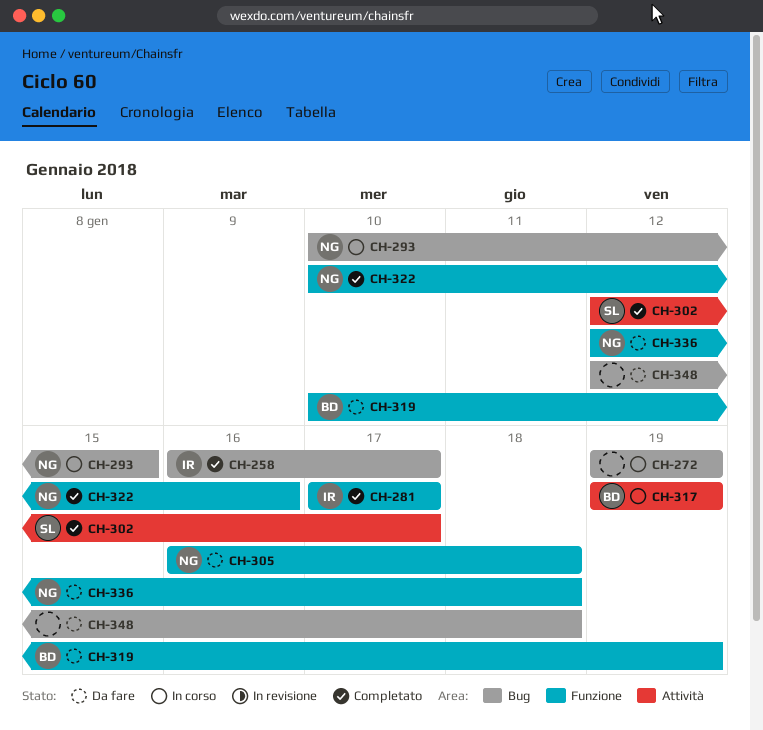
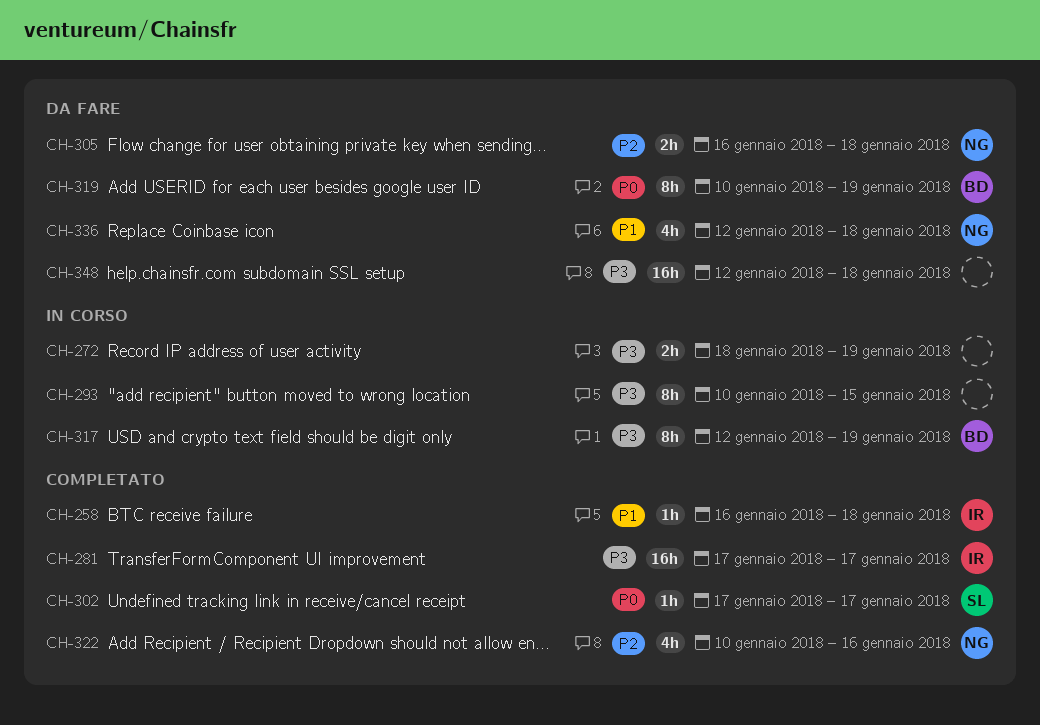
CH-258, due: Jan 17 -> Jan 18
CH-272, start: Jan 19 -> Jan 18
CH-293, owner: NG -> none
CH-302, start: Jan 12 -> Jan 17
CH-317, start: Jan 19 -> Jan 12

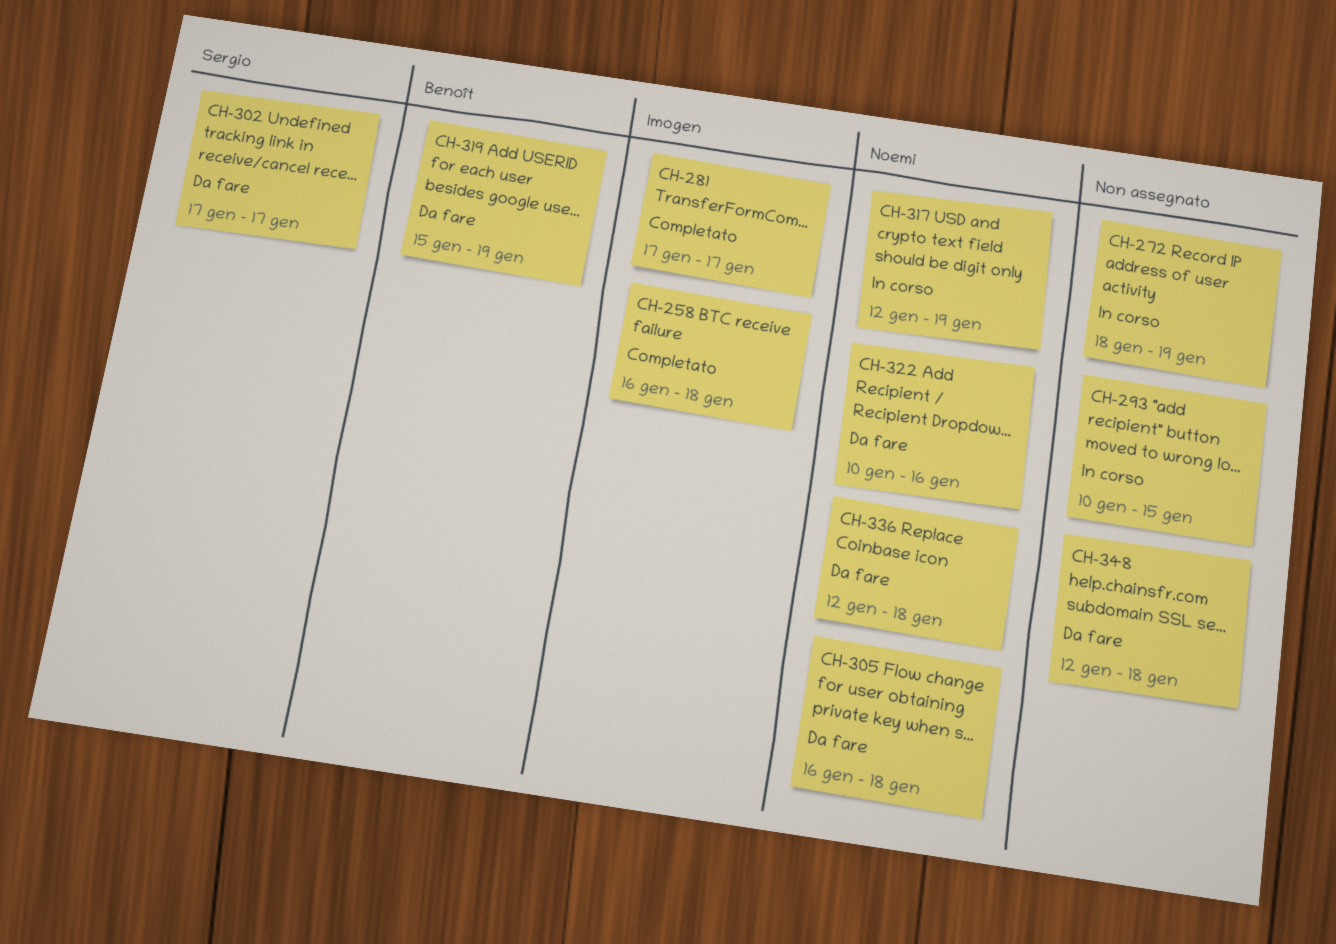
CH-302, status: Completato -> Da fare
CH-317, owner: Benoît -> Noemi
CH-319, start: Jan 10 -> Jan 15
CH-322, status: Completato -> Da fare

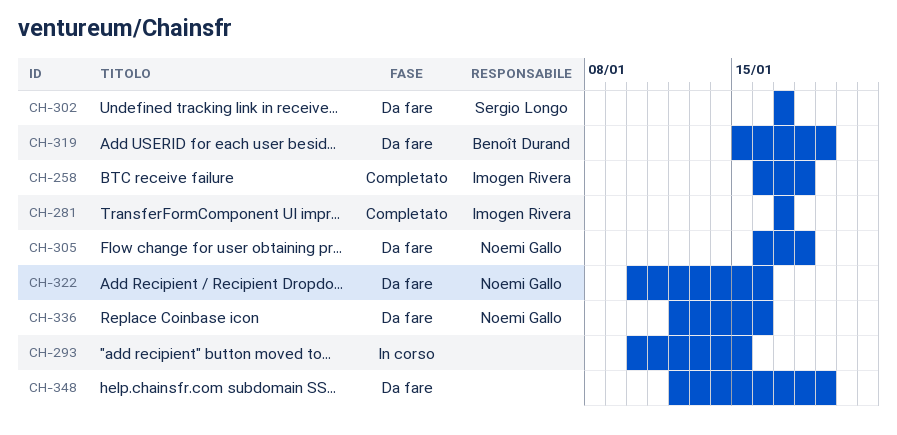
CH-272: present -> none
CH-317: present -> none
CH-336, due: Jan 18 -> Jan 16
CH-348, due: Jan 18 -> Jan 19

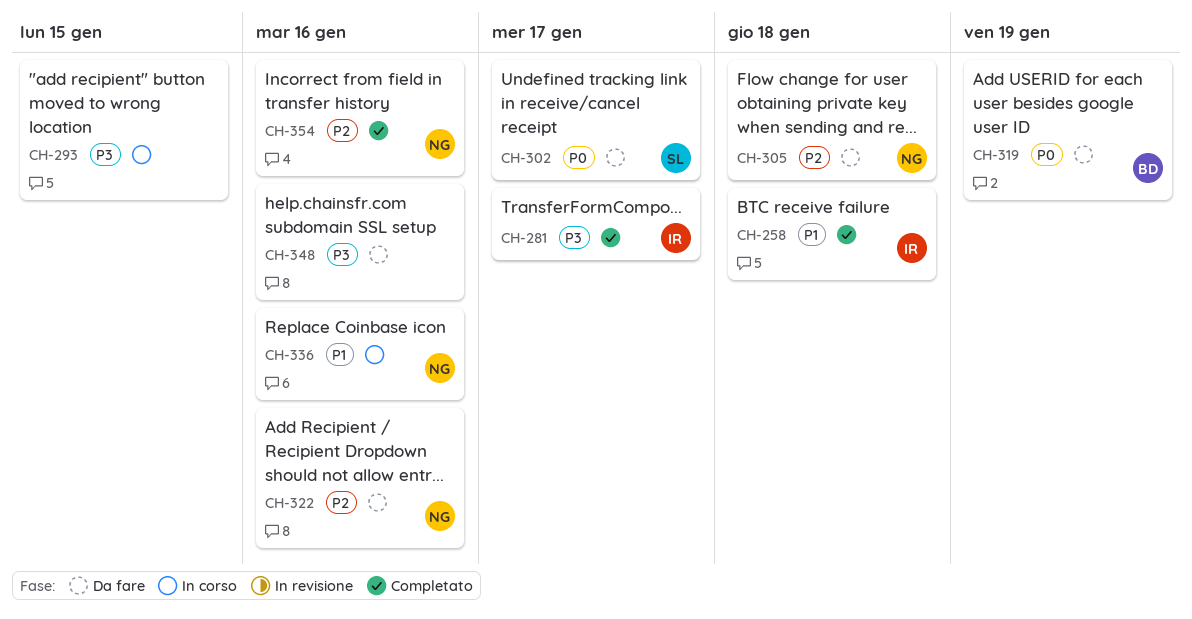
CH-336, status: Da fare -> In corso
CH-348, due: Jan 19 -> Jan 16
CH-354: none -> present

